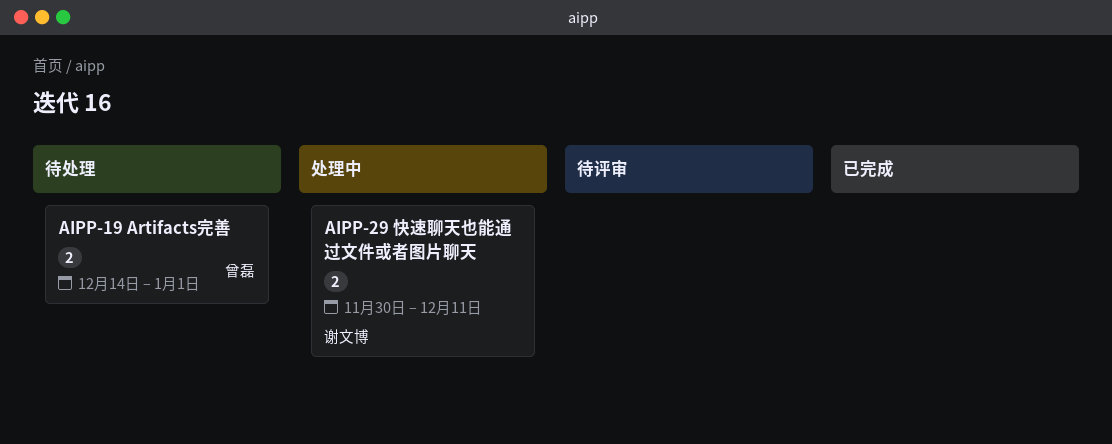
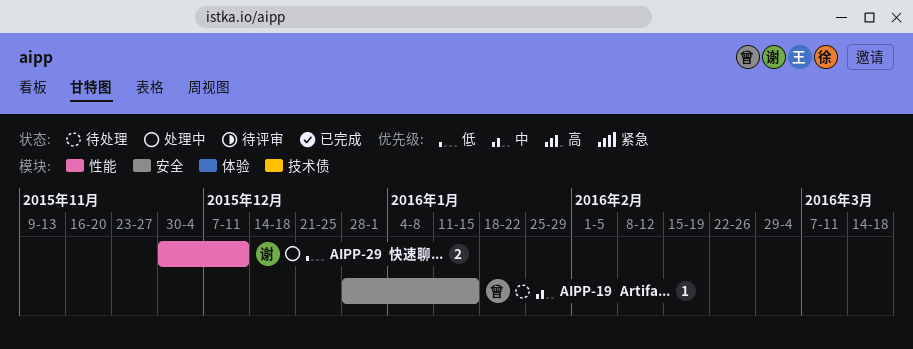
AIPP-19, estimate: 2 -> 1
AIPP-19, start: Dec 14 -> Dec 28
AIPP-19, due: Jan 1 -> Jan 15

